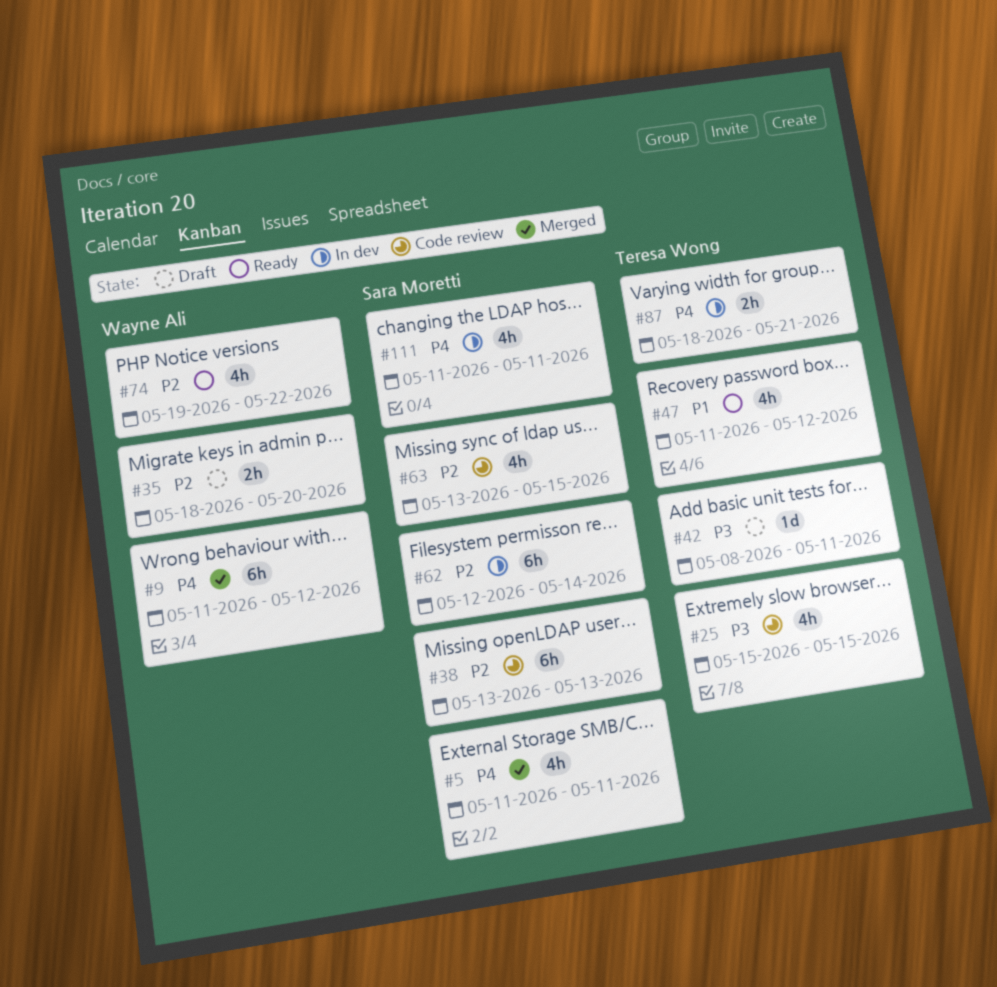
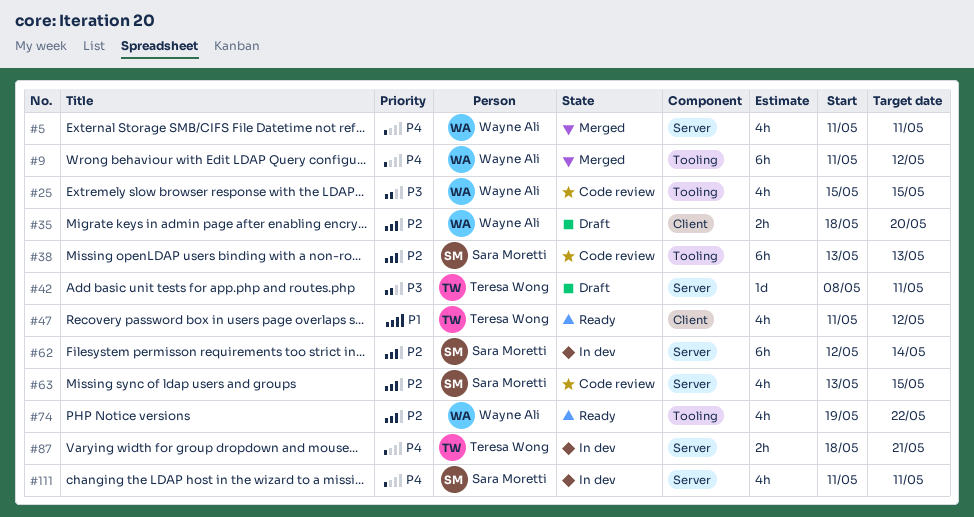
#5, owner: Sara Moretti -> Wayne Ali
#25, owner: Teresa Wong -> Wayne Ali

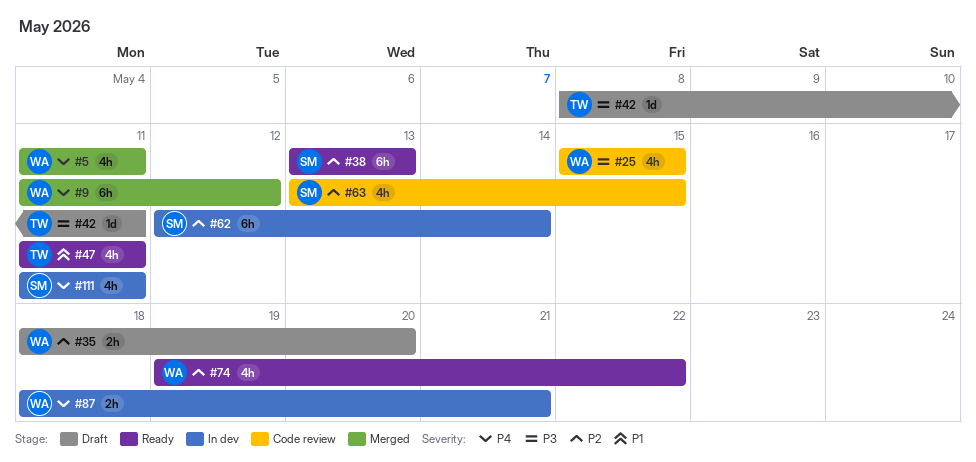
#38, status: Code review -> Ready
#47, due: May 12 -> May 11
#87, owner: Teresa Wong -> Wayne Ali

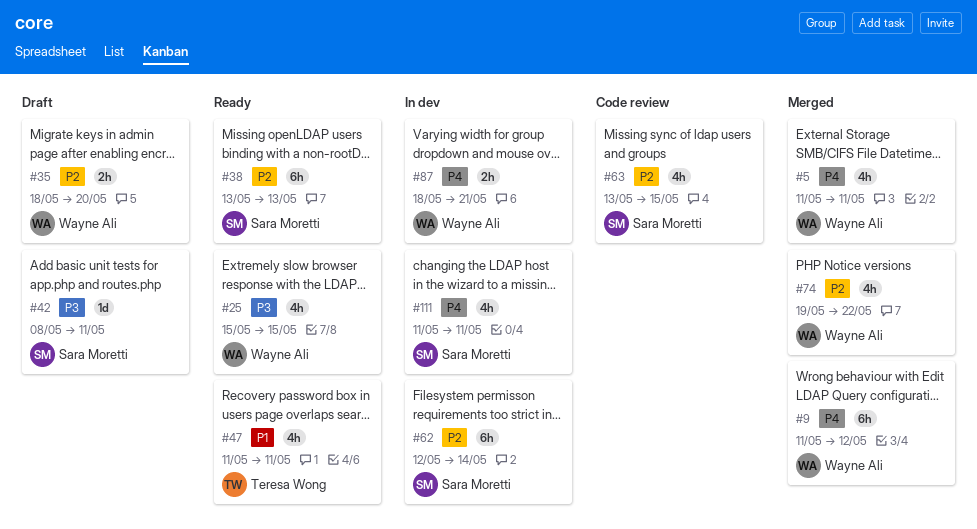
#25, status: Code review -> Ready
#42, owner: Teresa Wong -> Sara Moretti
#74, status: Ready -> Merged

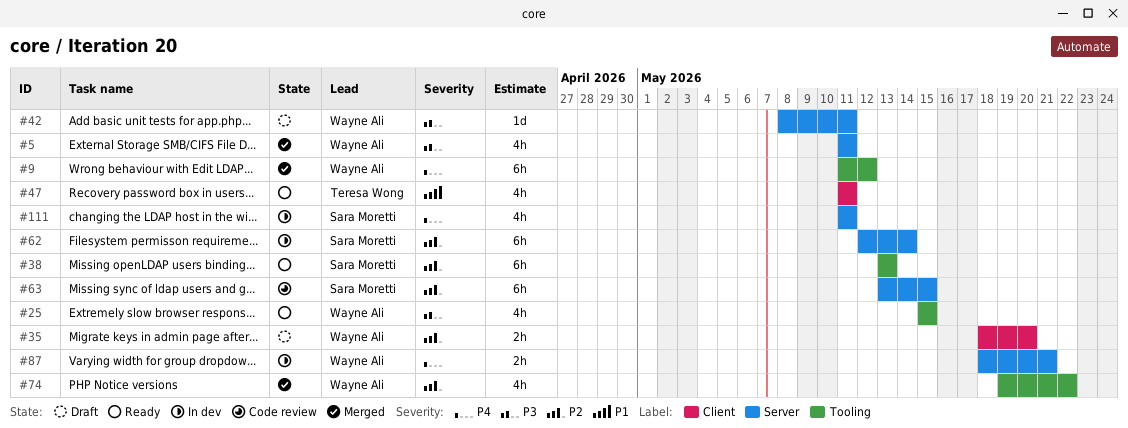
#5, priority: P4 -> P3
#42, owner: Sara Moretti -> Wayne Ali
#63, estimate: 4h -> 6h

